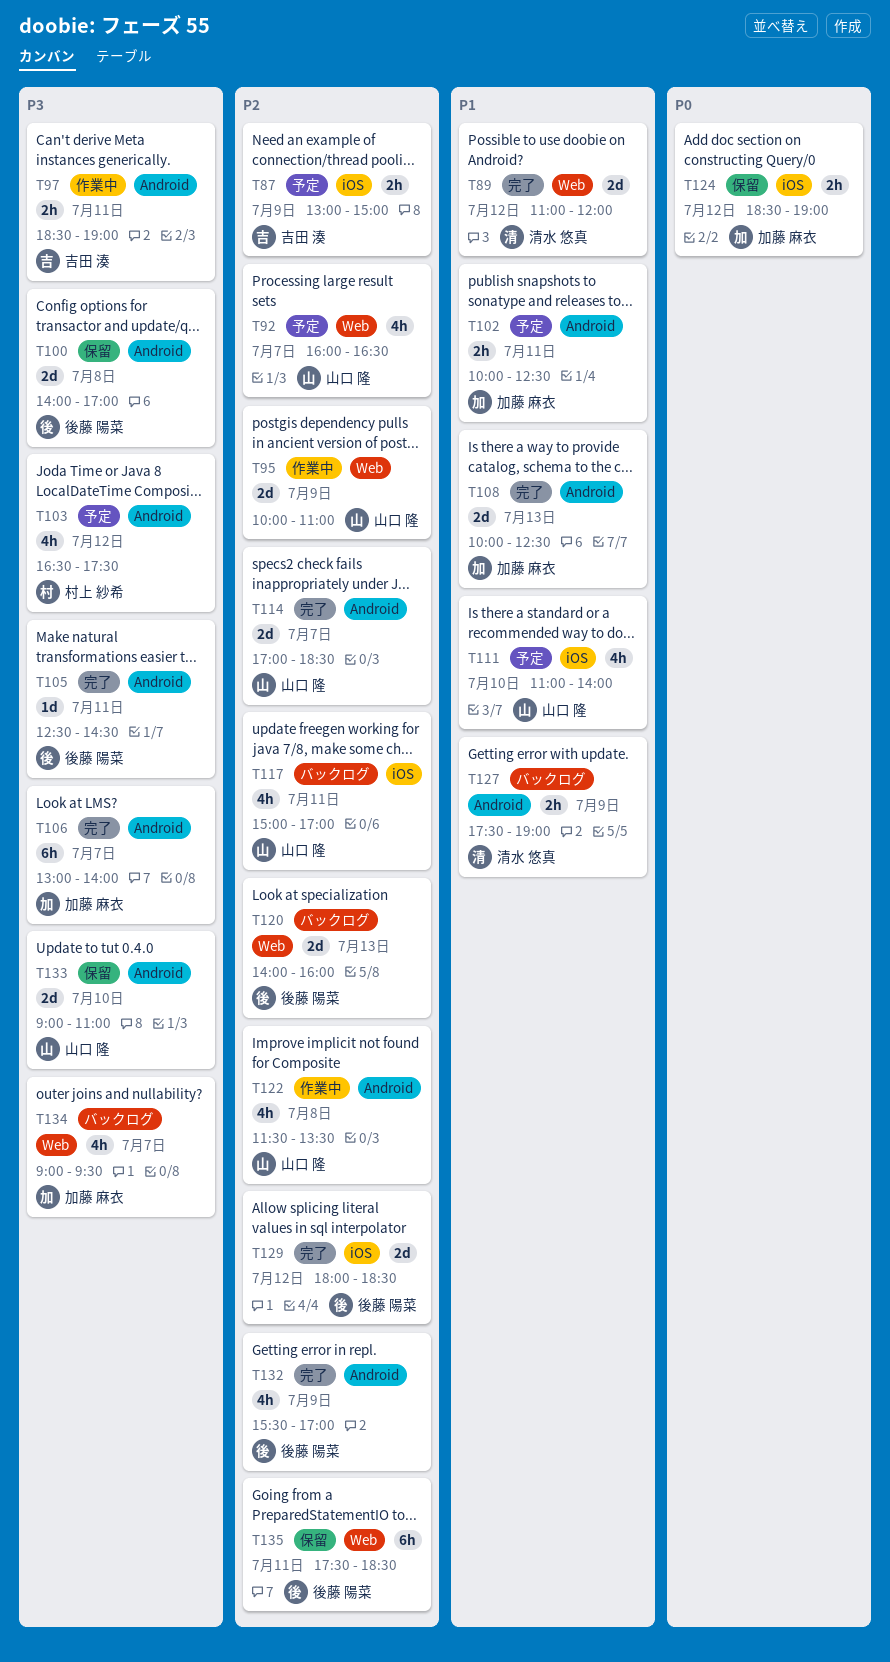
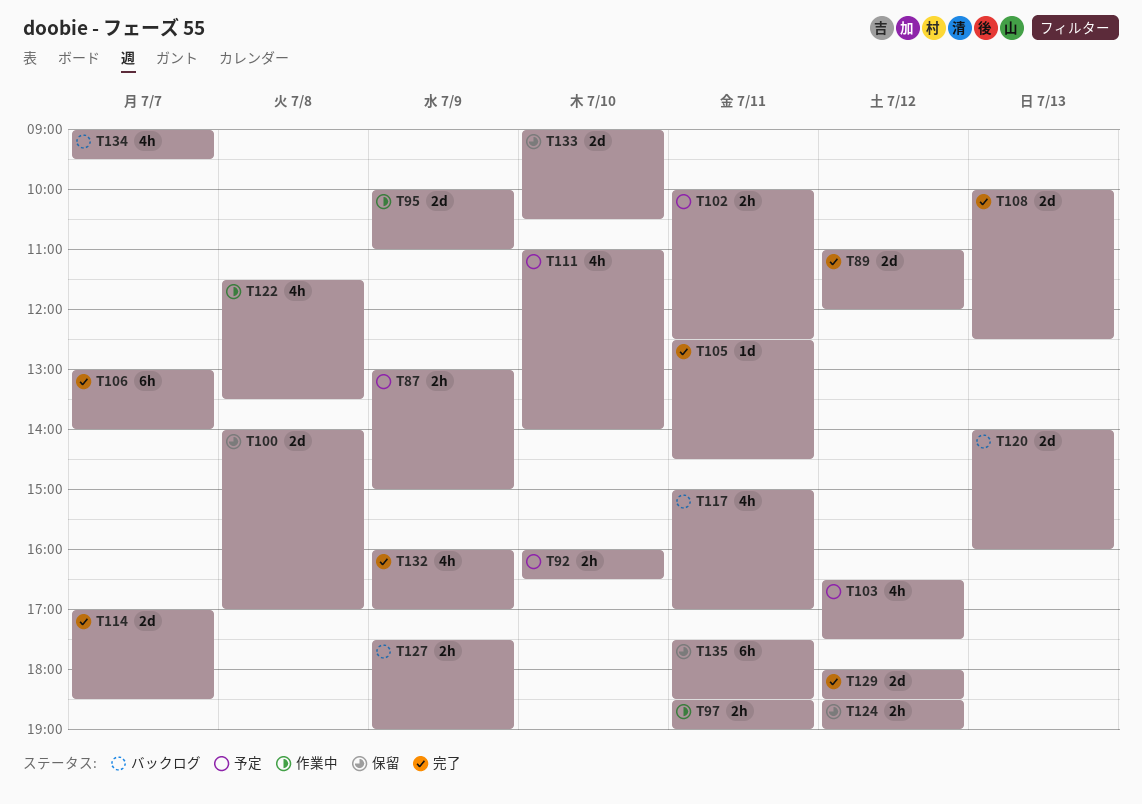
T92, estimate: 4h -> 2h
T92, day: Jul 7 -> Jul 10
T132, begins: 15:30 -> 16:00
T133, ends: 11:00 -> 10:30

